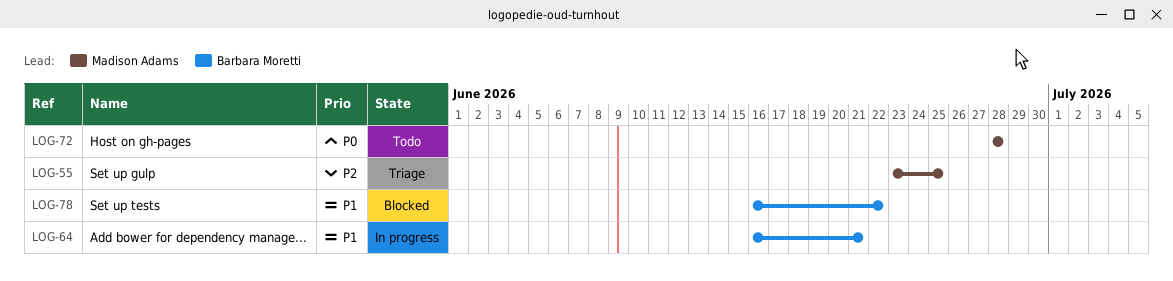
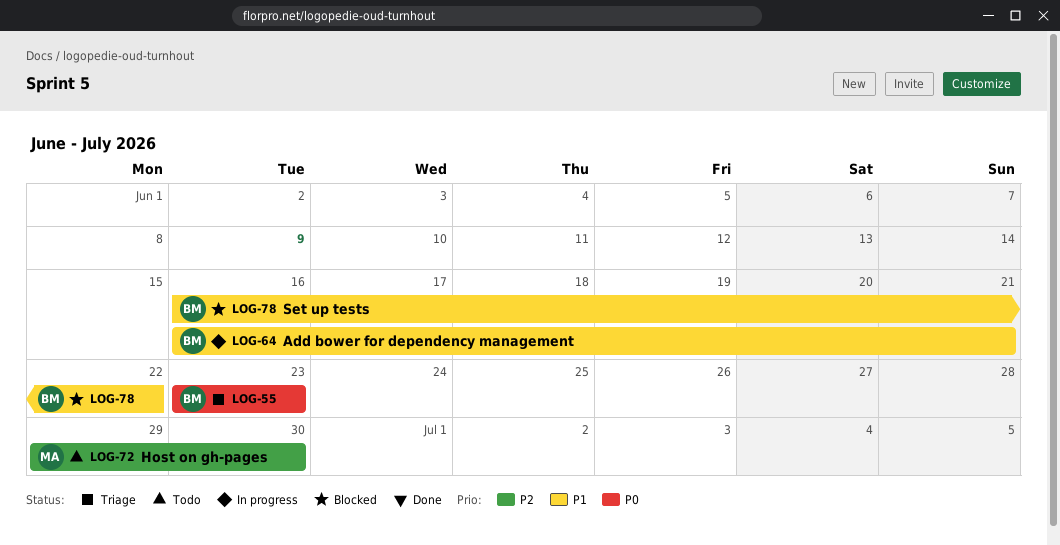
LOG-55, owner: Madison Adams -> Barbara Moretti
LOG-55, priority: P2 -> P0
LOG-55, due: Jun 25 -> Jun 23
LOG-72, priority: P0 -> P2
LOG-72, start: Jun 28 -> Jun 29
LOG-72, due: Jun 28 -> Jun 30

